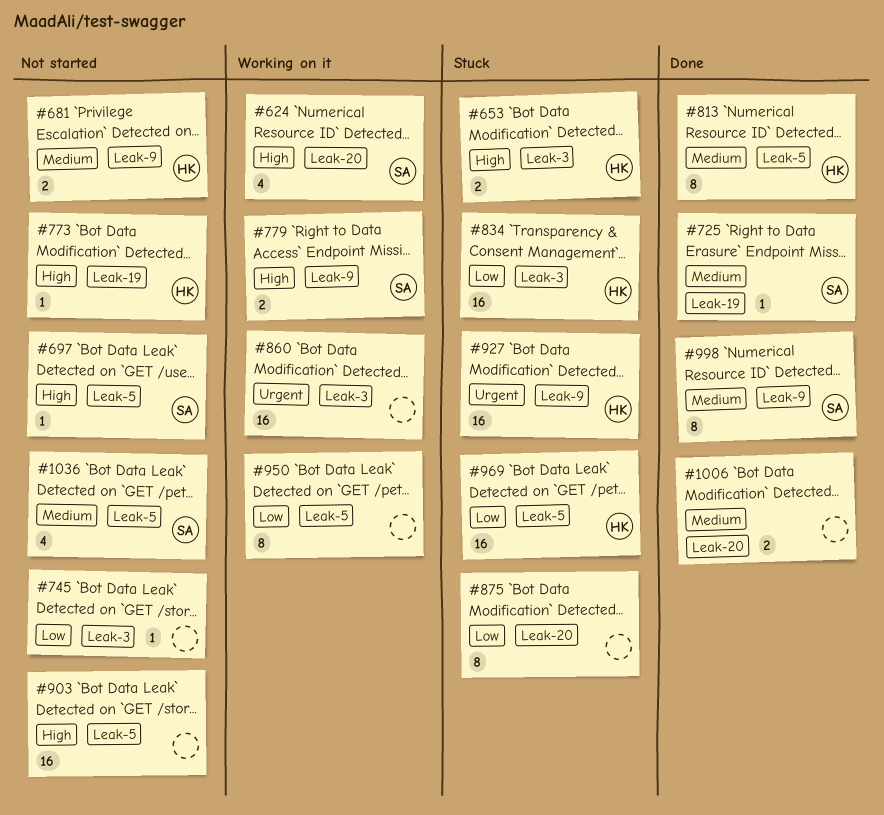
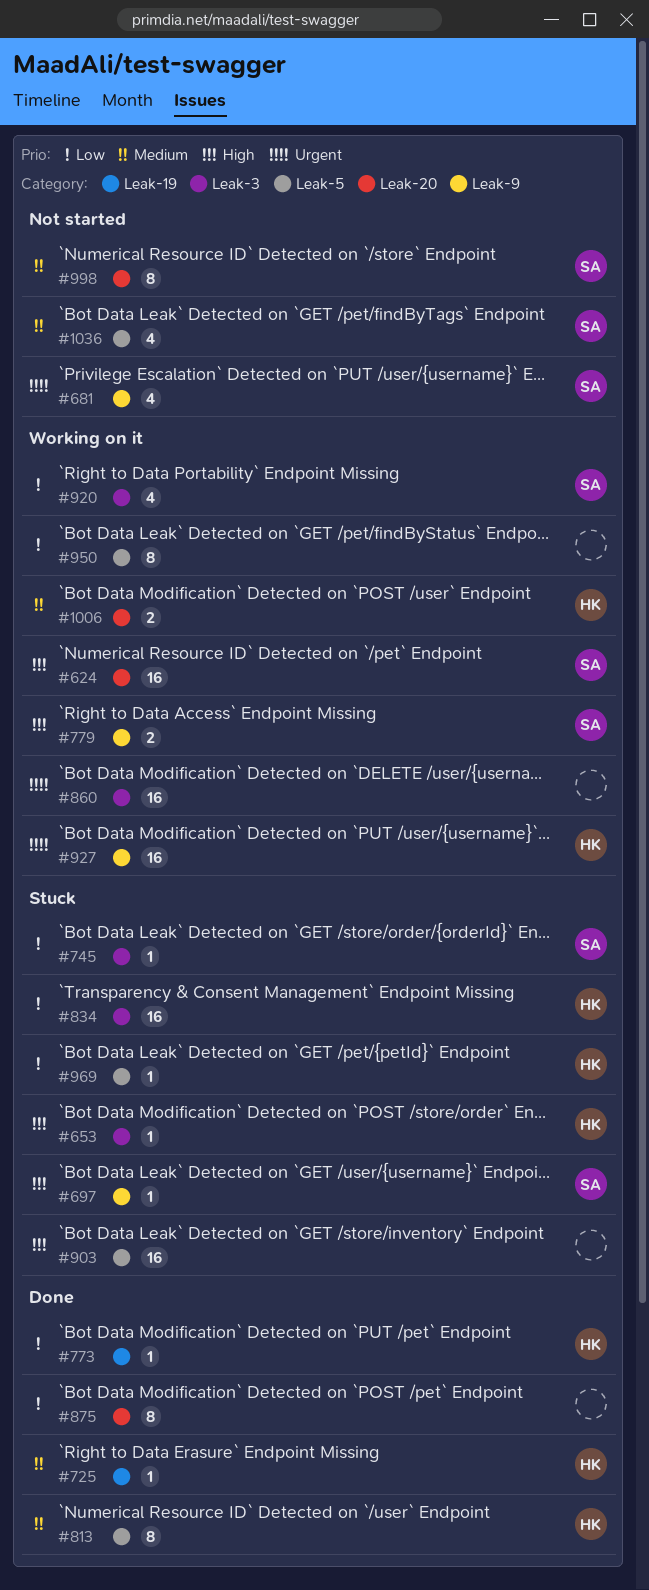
#624, estimate: 4 -> 16
#653, estimate: 2 -> 1
#681, owner: HK -> SA
#681, priority: Medium -> Urgent
#681, estimate: 2 -> 4
#697, status: Not started -> Stuck
#697, label: Leak-5 -> Leak-9
#725, owner: SA -> HK
#745, status: Not started -> Stuck
#745, owner: none -> SA
#773, status: Not started -> Done
#773, priority: High -> Low
#875, status: Stuck -> Done
#903, status: Not started -> Stuck
#920: none -> present
#927, status: Stuck -> Working on it
#969, estimate: 16 -> 1
#998, status: Done -> Not started
#998, label: Leak-9 -> Leak-20
#1006, status: Done -> Working on it
#1006, owner: none -> HK

